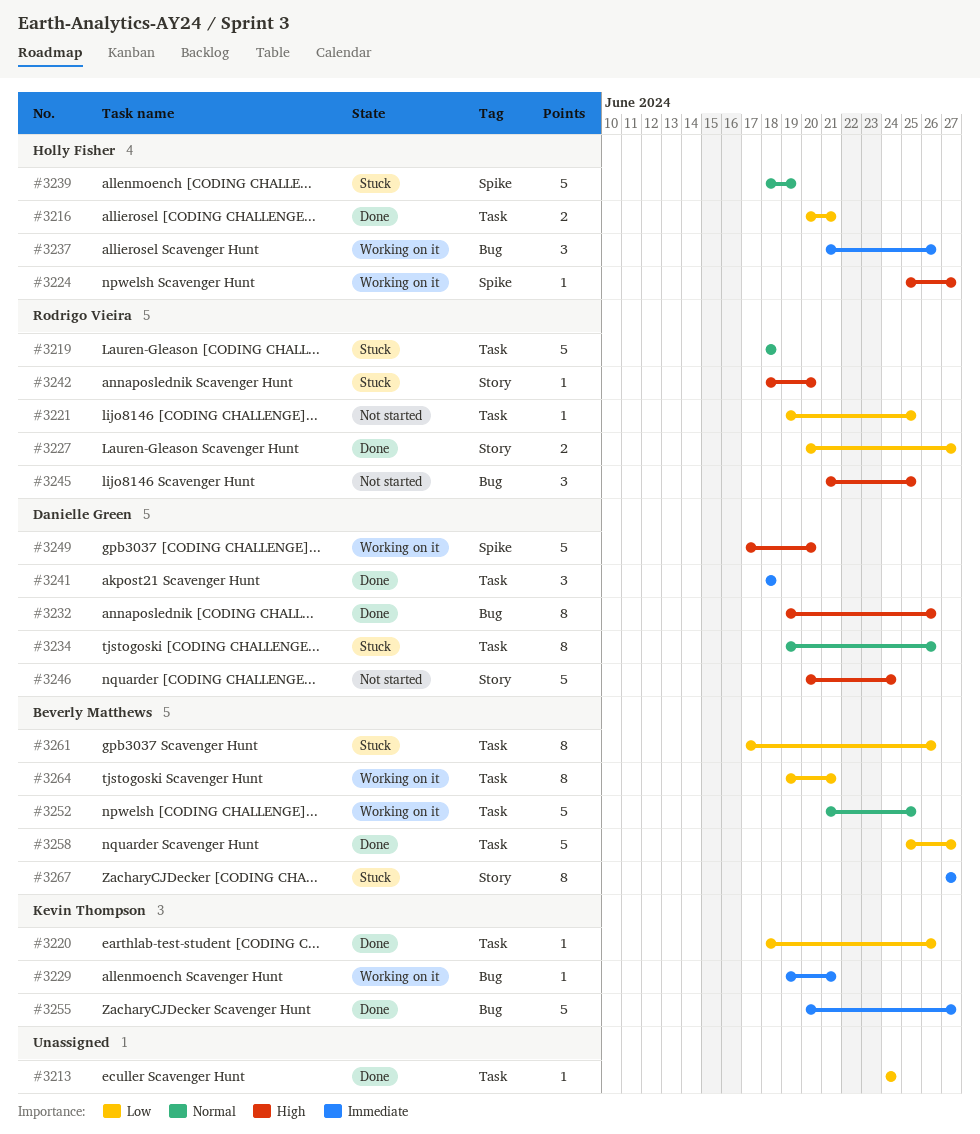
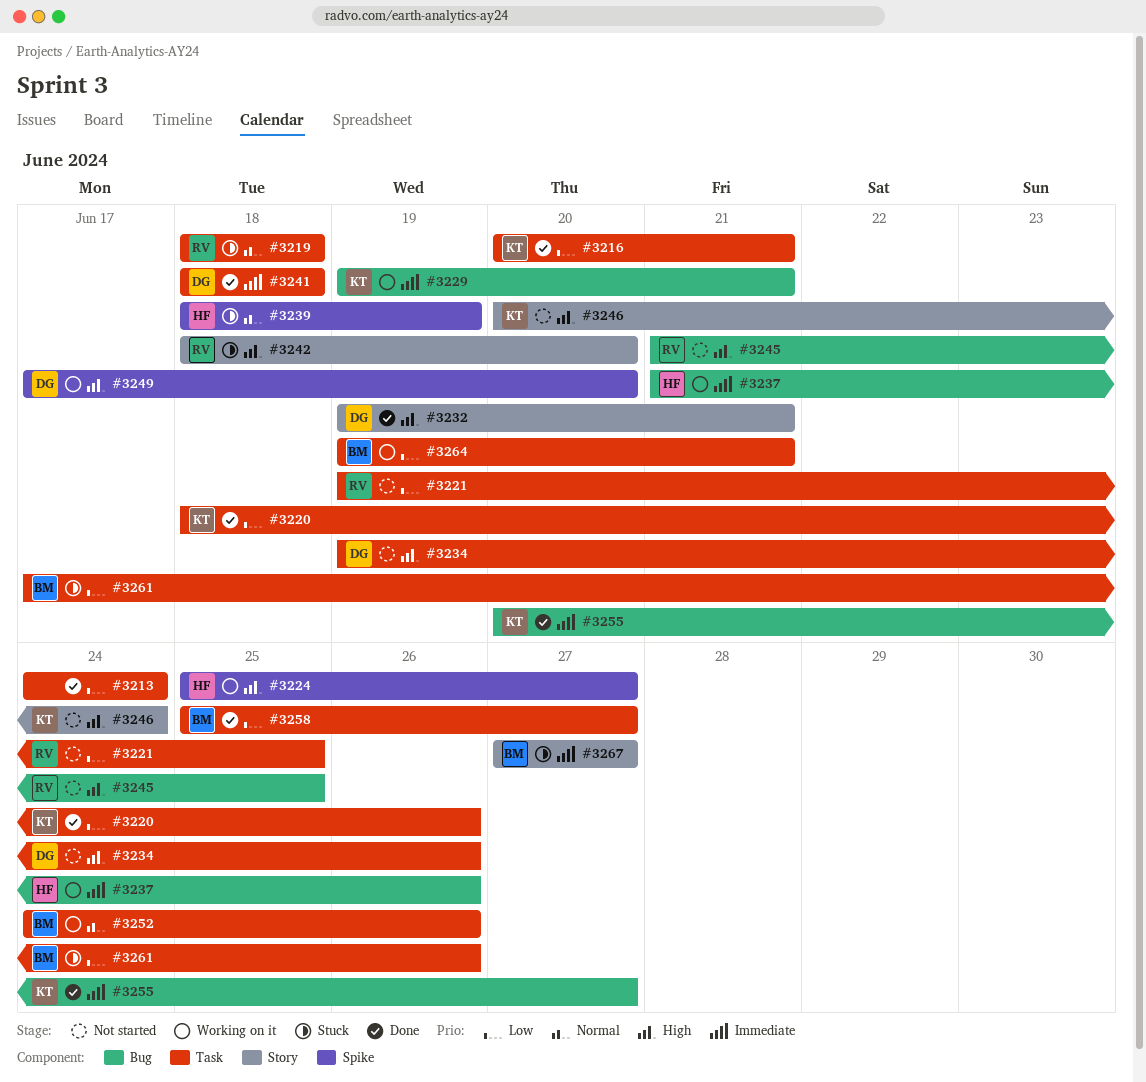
#3216, owner: Holly Fisher -> Kevin Thompson
#3227: present -> none
#3232, label: Bug -> Story
#3232, due: Jun 26 -> Jun 21
#3234, status: Stuck -> Not started
#3234, priority: Normal -> High
#3246, owner: Danielle Green -> Kevin Thompson
#3252, start: Jun 21 -> Jun 24
#3252, due: Jun 25 -> Jun 26

